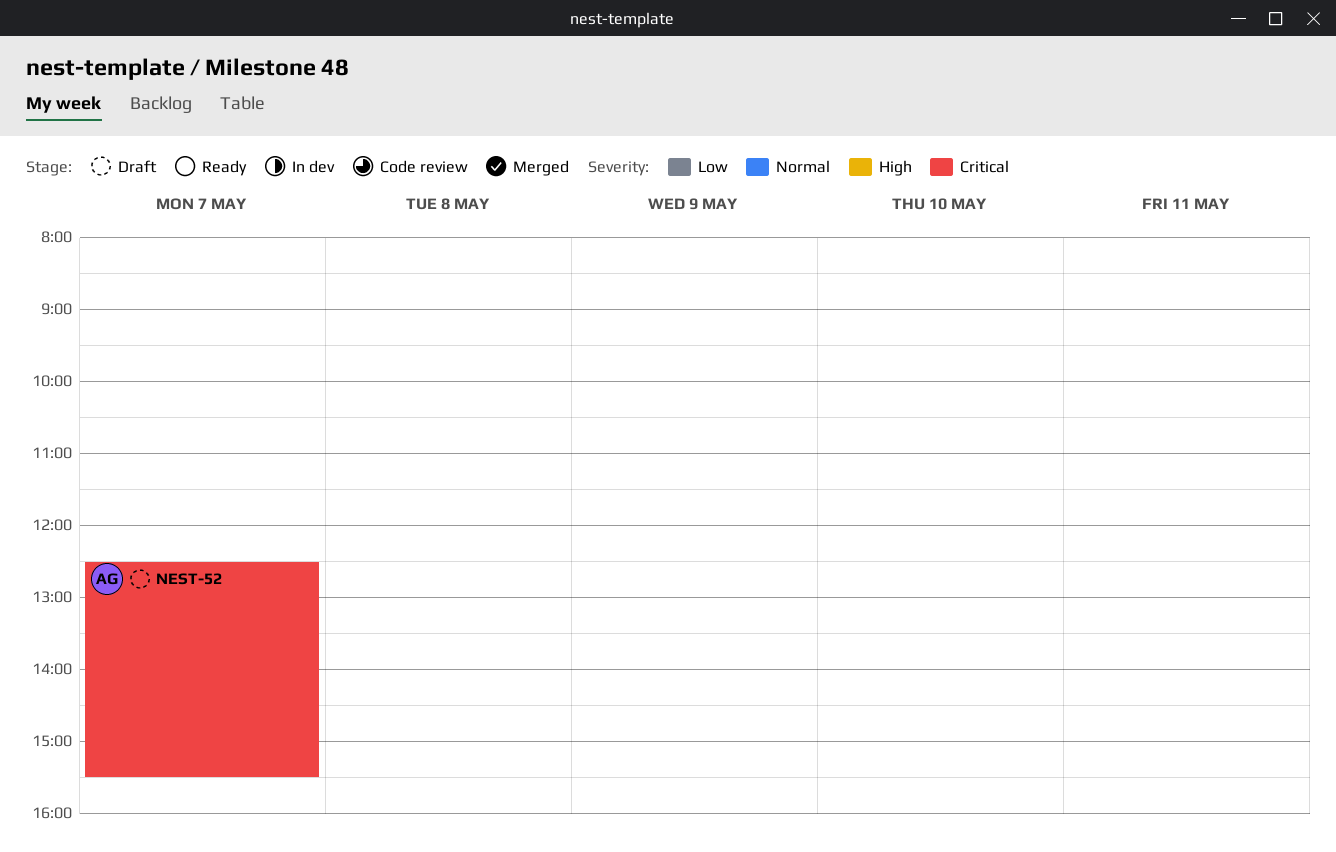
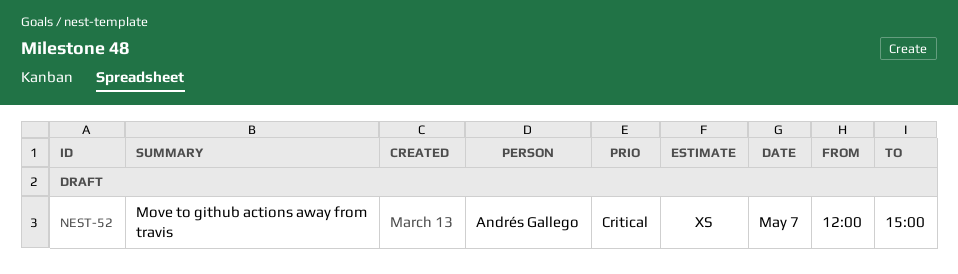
NEST-52, begins: 12:30 -> 12:00
NEST-52, ends: 15:30 -> 15:00

